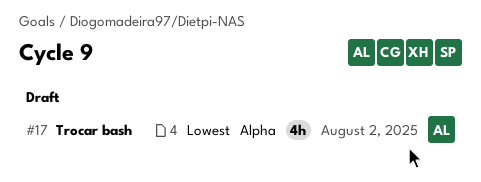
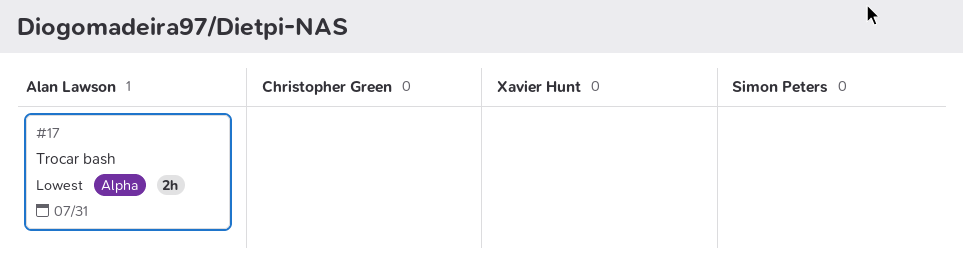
#17, estimate: 4h -> 2h
#17, due: Aug 2 -> Jul 31

